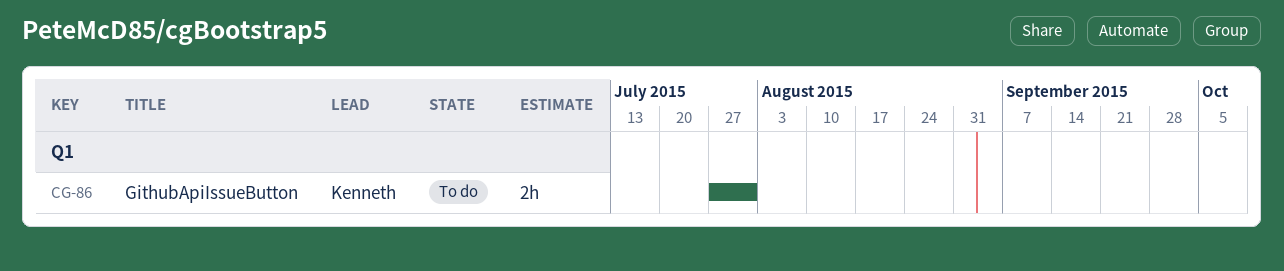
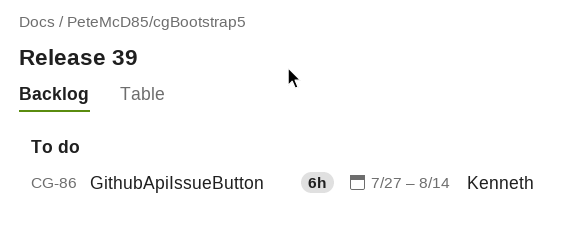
CG-86, estimate: 2h -> 6h
CG-86, due: Jul 31 -> Aug 14

